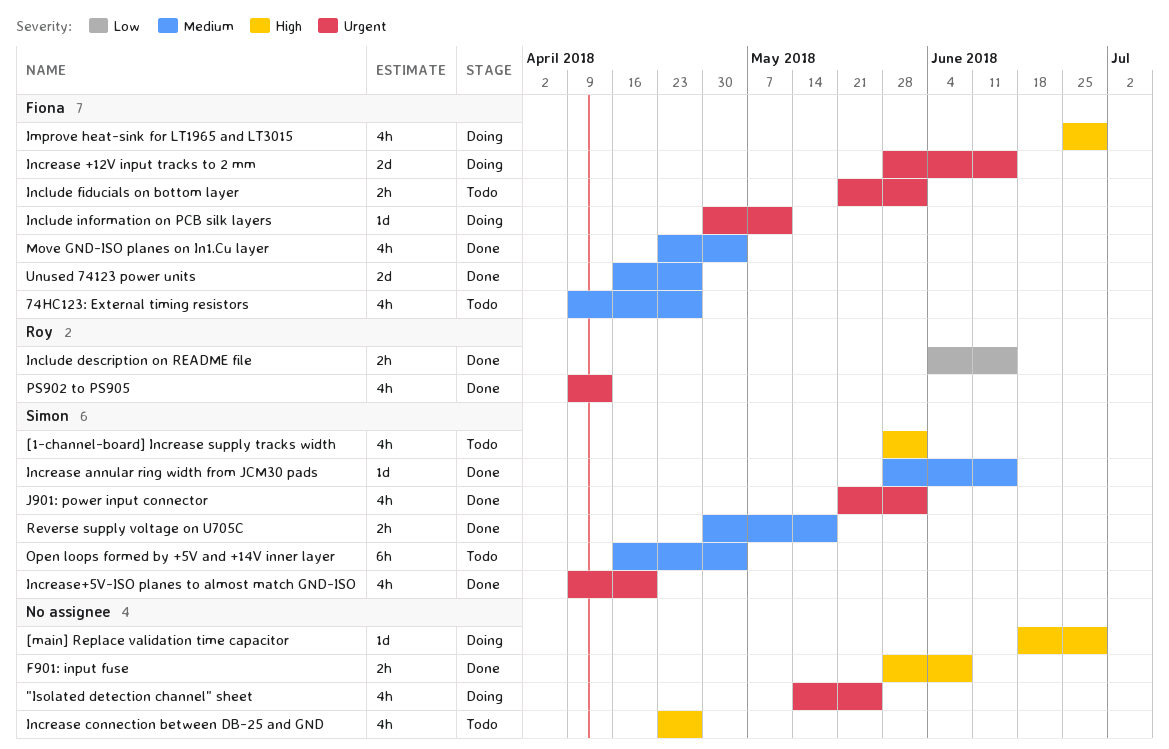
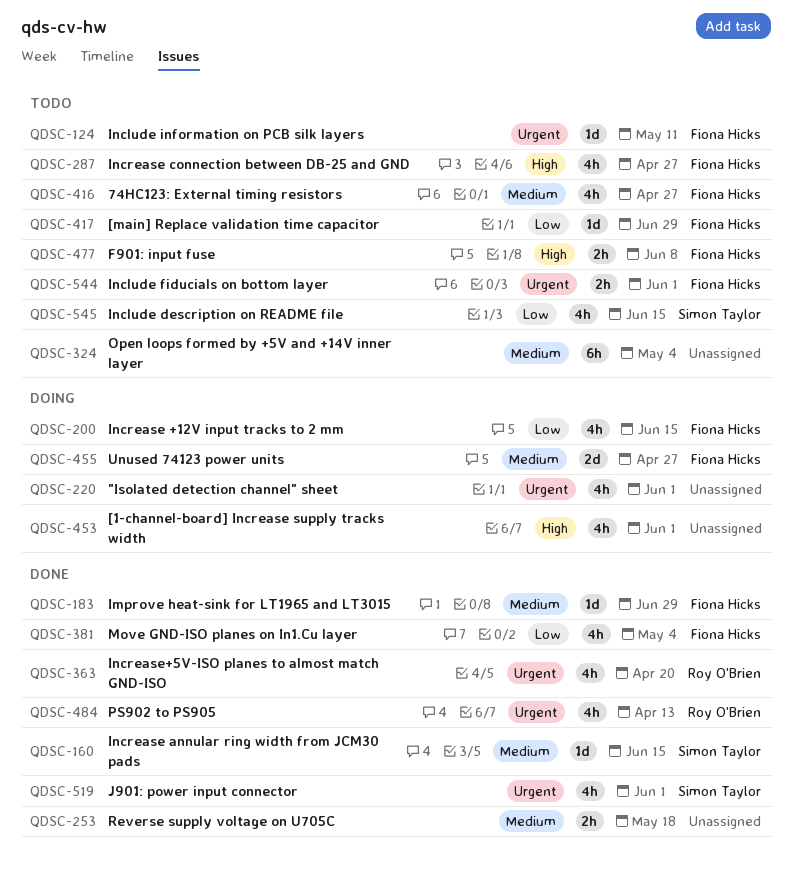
"Isolated detection channel" sheet, due: May 25 -> Jun 1
[1-channel-board] Increase supply tracks width, status: Todo -> Doing
[1-channel-board] Increase supply tracks width, owner: Simon Taylor -> none
[main] Replace validation time capacitor, status: Doing -> Todo
[main] Replace validation time capacitor, owner: none -> Fiona Hicks
[main] Replace validation time capacitor, priority: High -> Low
F901: input fuse, status: Done -> Todo
F901: input fuse, owner: none -> Fiona Hicks
Improve heat-sink for LT1965 and LT3015, status: Doing -> Done
Improve heat-sink for LT1965 and LT3015, priority: High -> Medium
Improve heat-sink for LT1965 and LT3015, estimate: 4h -> 1d
Include description on README file, status: Done -> Todo
Include description on README file, owner: Roy O'Brien -> Simon Taylor
Include description on README file, estimate: 2h -> 4h
Include information on PCB silk layers, status: Doing -> Todo
Increase +12V input tracks to 2 mm, priority: Urgent -> Low
Increase +12V input tracks to 2 mm, estimate: 2d -> 4h
Increase connection between DB-25 and GND, owner: none -> Fiona Hicks
Increase+5V-ISO planes to almost match GND-ISO, owner: Simon Taylor -> Roy O'Brien
Move GND-ISO planes on In1.Cu layer, priority: Medium -> Low
Open loops formed by +5V and +14V inner layer, owner: Simon Taylor -> none
Reverse supply voltage on U705C, owner: Simon Taylor -> none
Unused 74123 power units, status: Done -> Doing

